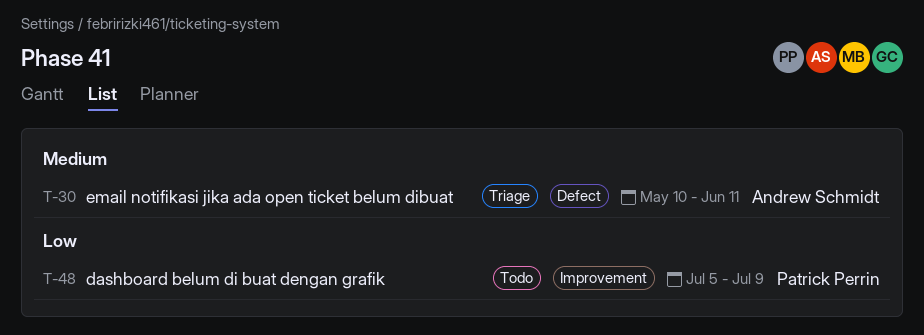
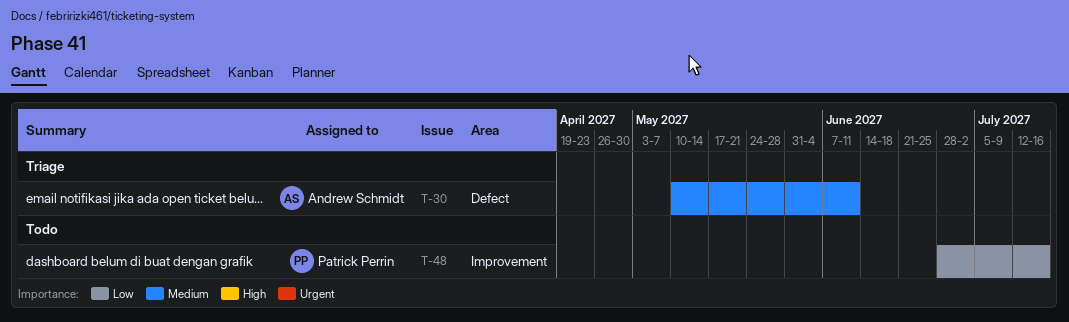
T-48, start: Jul 5 -> Jun 28
T-48, due: Jul 9 -> Jul 16

